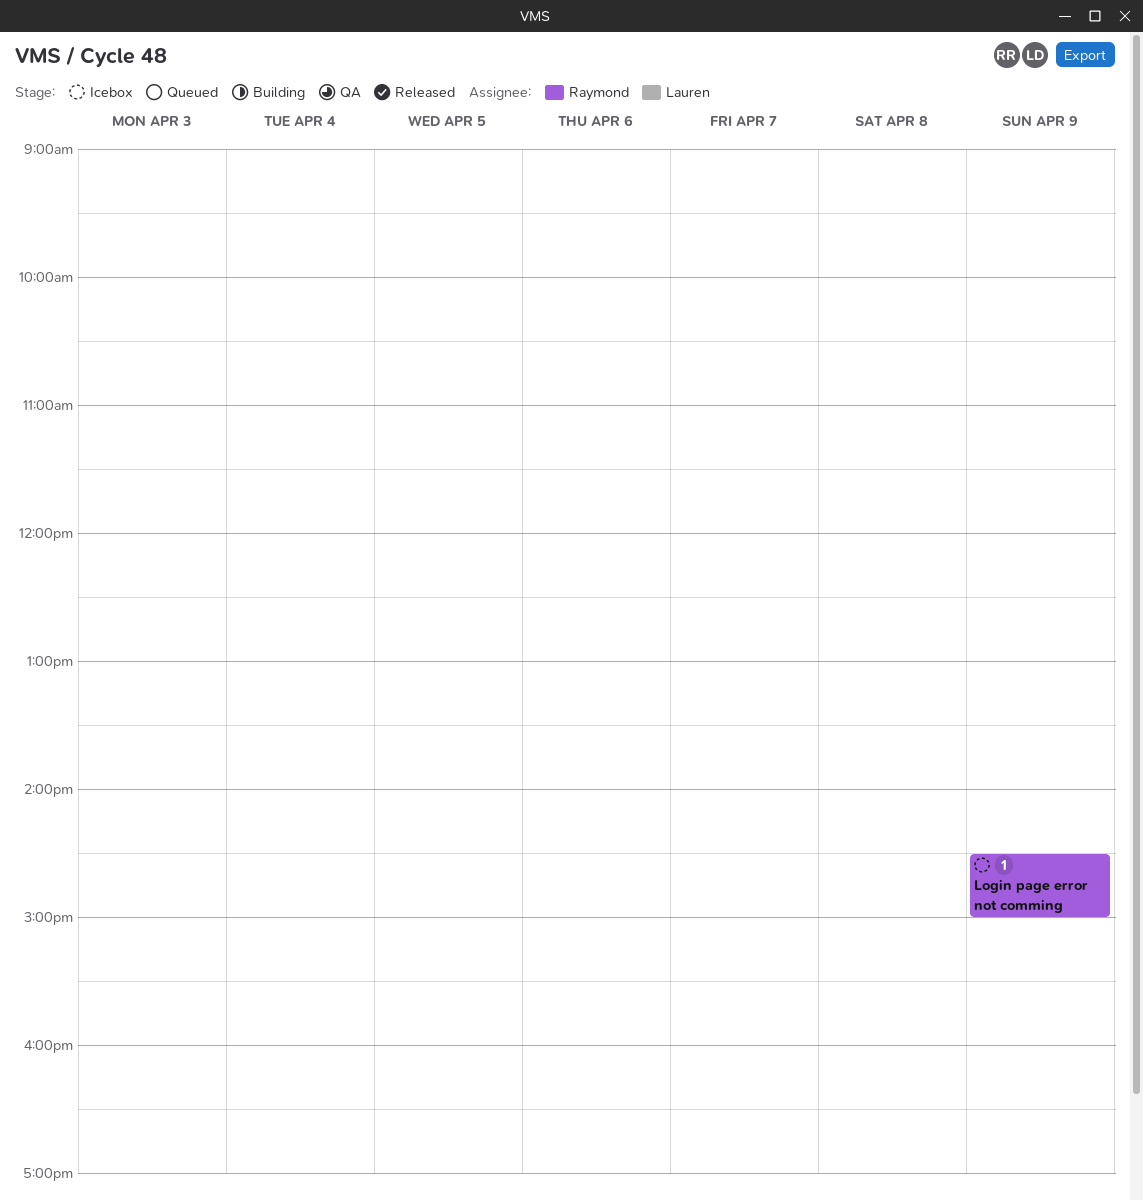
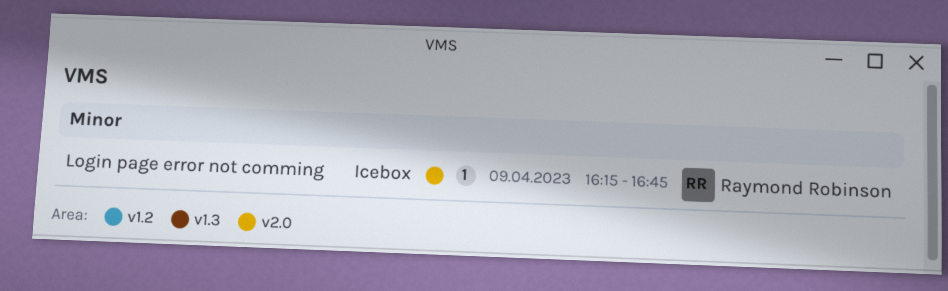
Login page error not comming, begins: 14:30 -> 16:15
Login page error not comming, ends: 15:00 -> 16:45

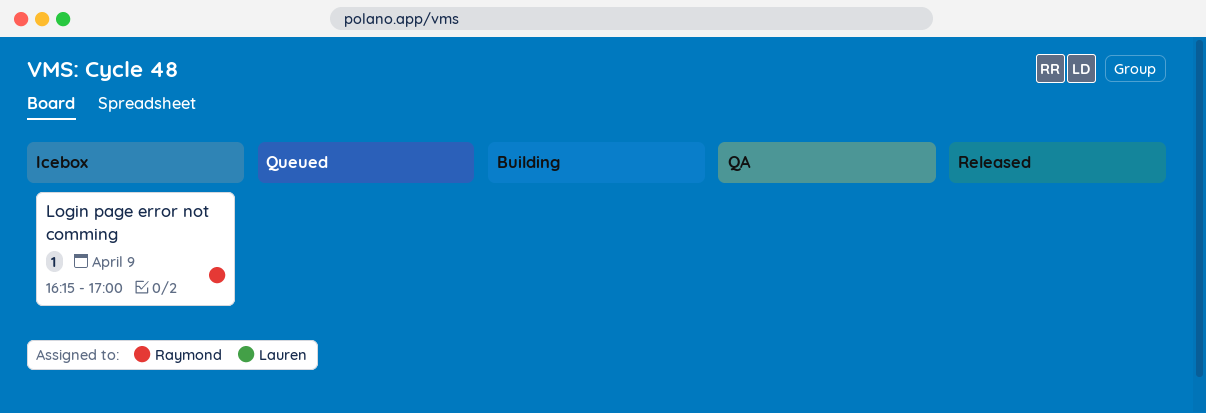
Login page error not comming, ends: 16:45 -> 17:00

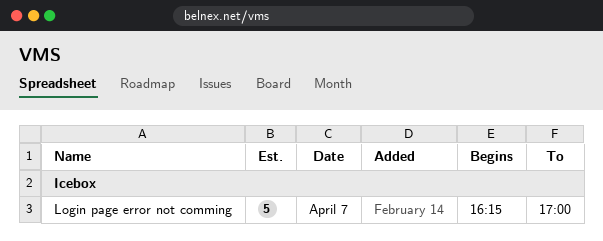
Login page error not comming, estimate: 1 -> 5
Login page error not comming, day: Apr 9 -> Apr 7

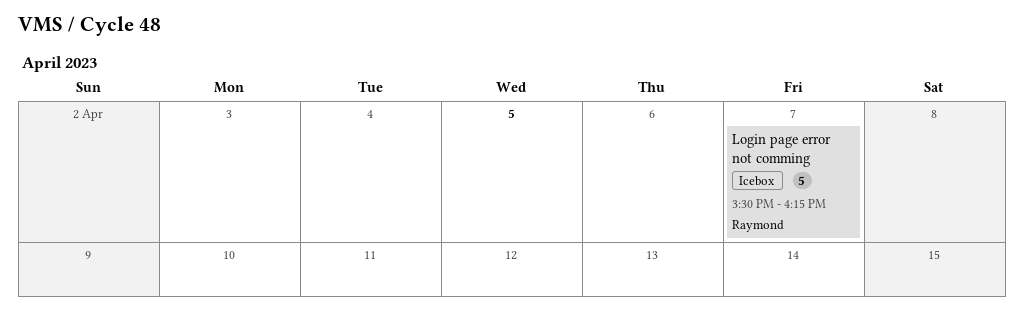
Login page error not comming, begins: 16:15 -> 15:30
Login page error not comming, ends: 17:00 -> 16:15

